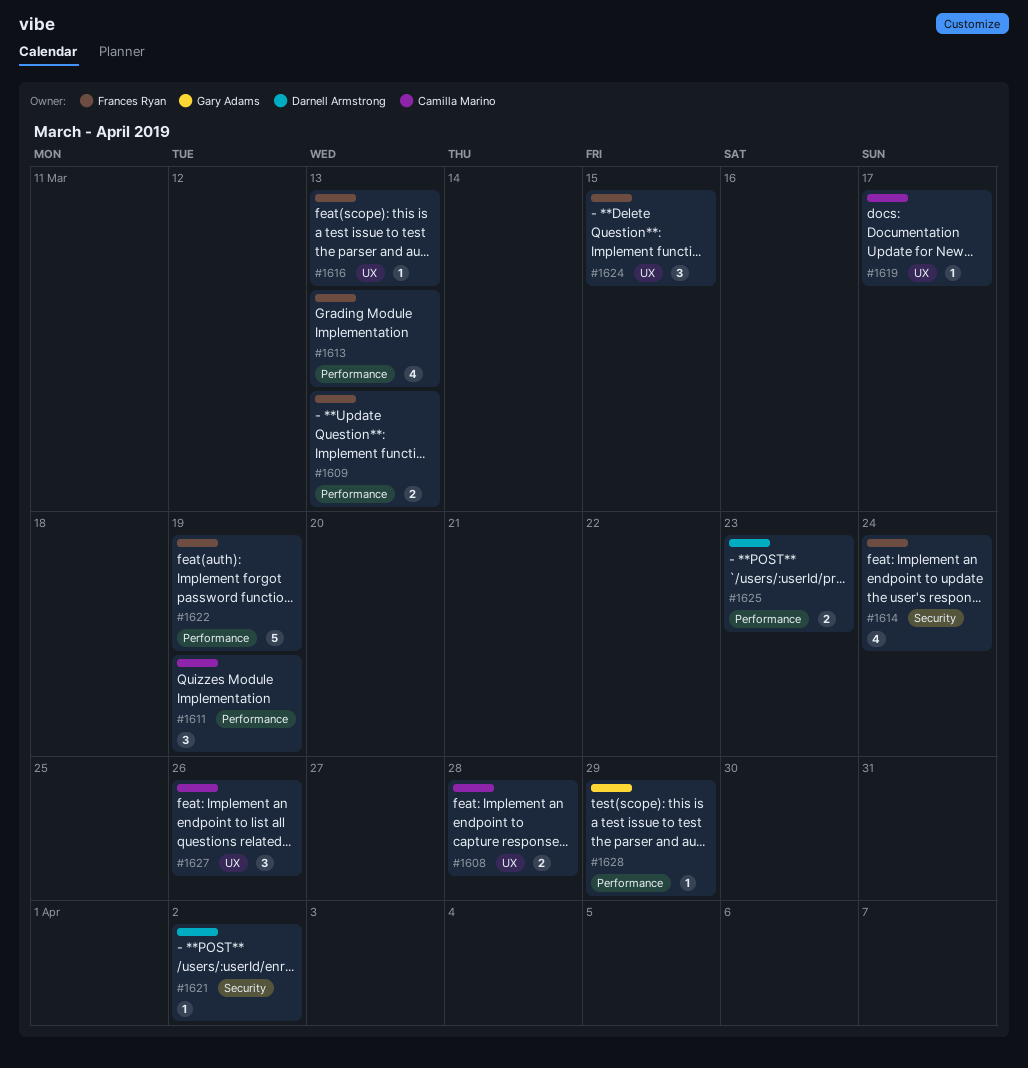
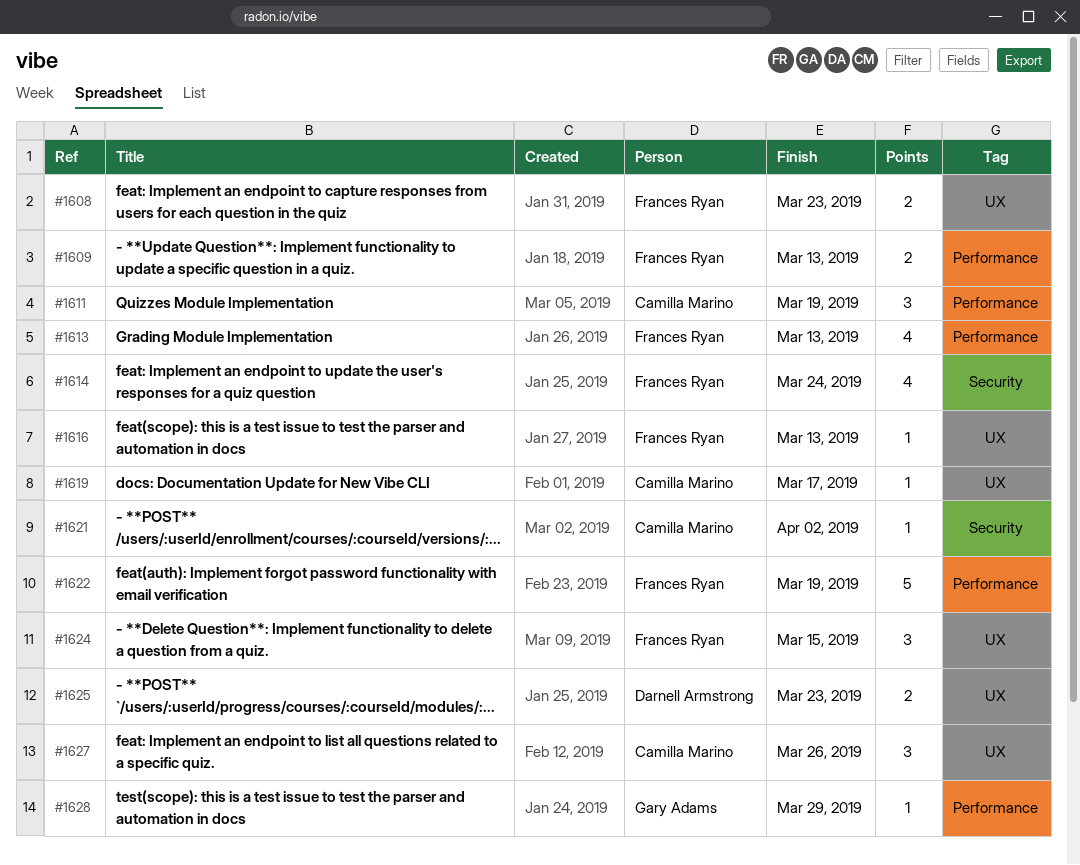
#1608, owner: Camilla Marino -> Frances Ryan
#1608, due: Mar 28 -> Mar 23
#1621, owner: Darnell Armstrong -> Camilla Marino
#1625, label: Performance -> UX

